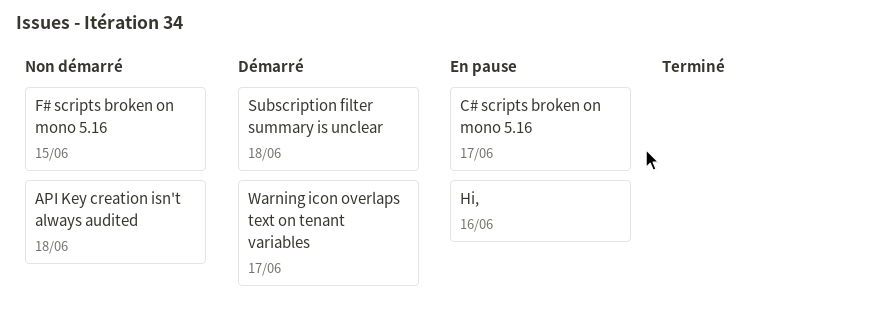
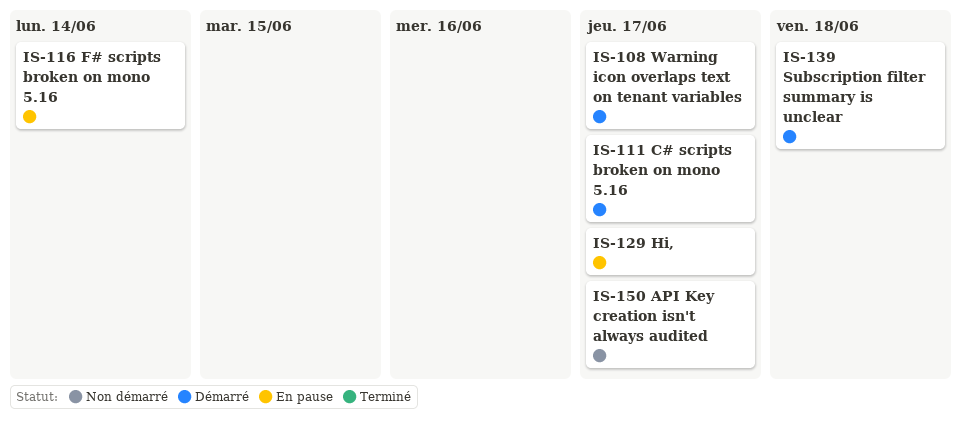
API Key creation isn't always audited, due: Jun 18 -> Jun 17
C# scripts broken on mono 5.16, status: En pause -> Démarré
F# scripts broken on mono 5.16, status: Non démarré -> En pause
F# scripts broken on mono 5.16, due: Jun 15 -> Jun 14
Hi,, due: Jun 16 -> Jun 17

